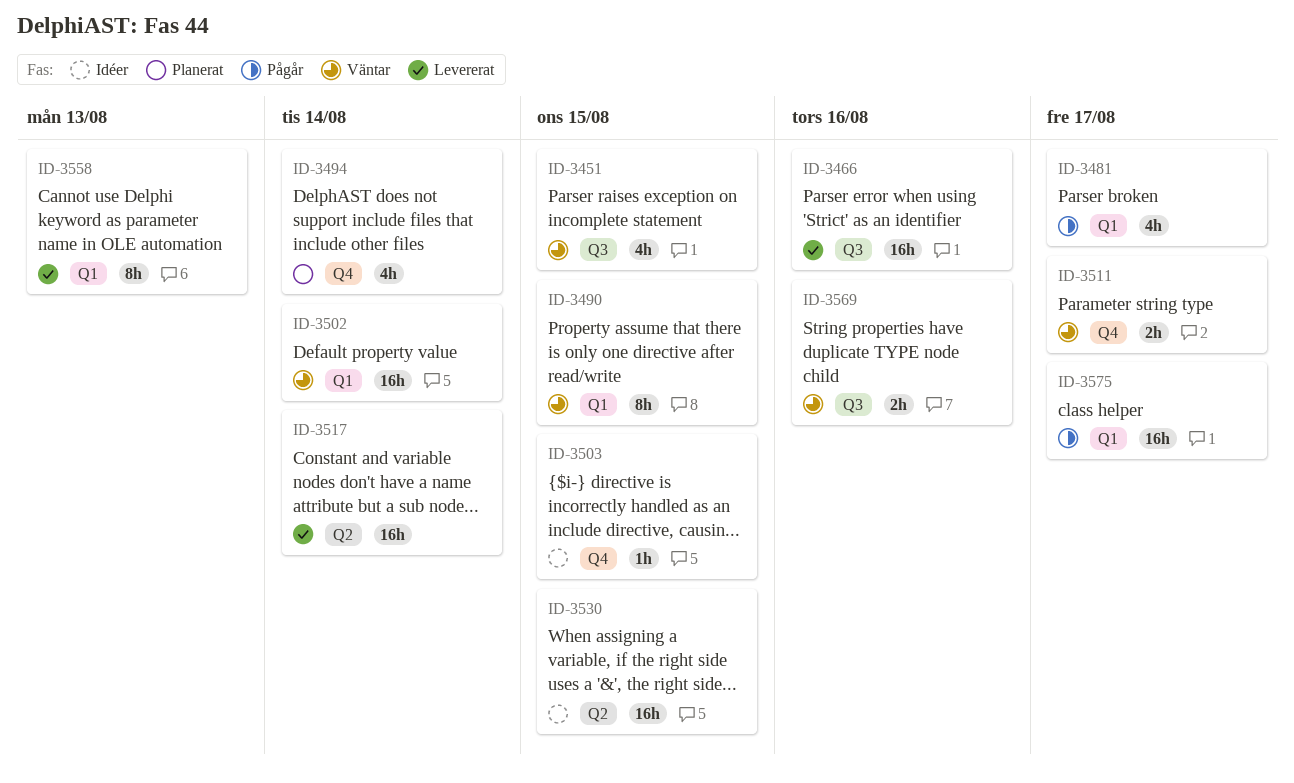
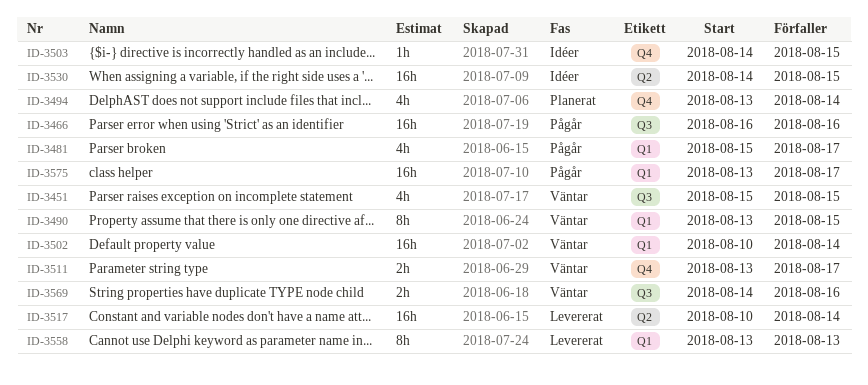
ID-3466, status: Levererat -> Pågår

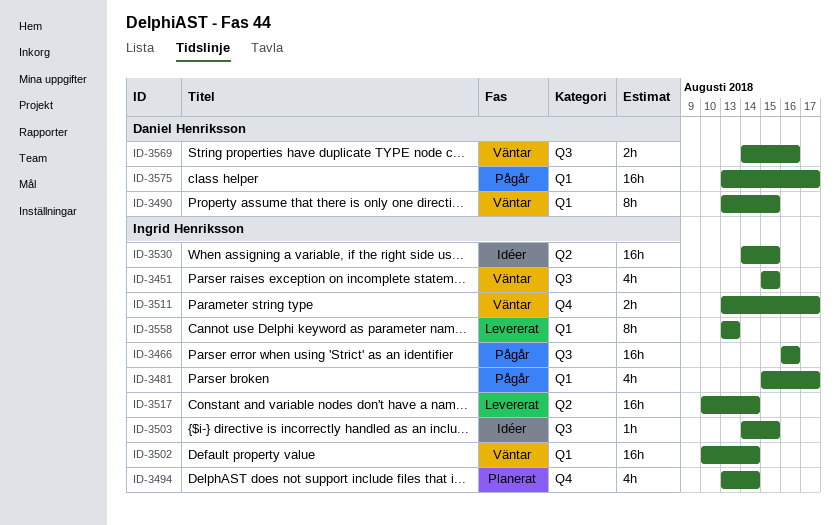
ID-3503, label: Q4 -> Q3

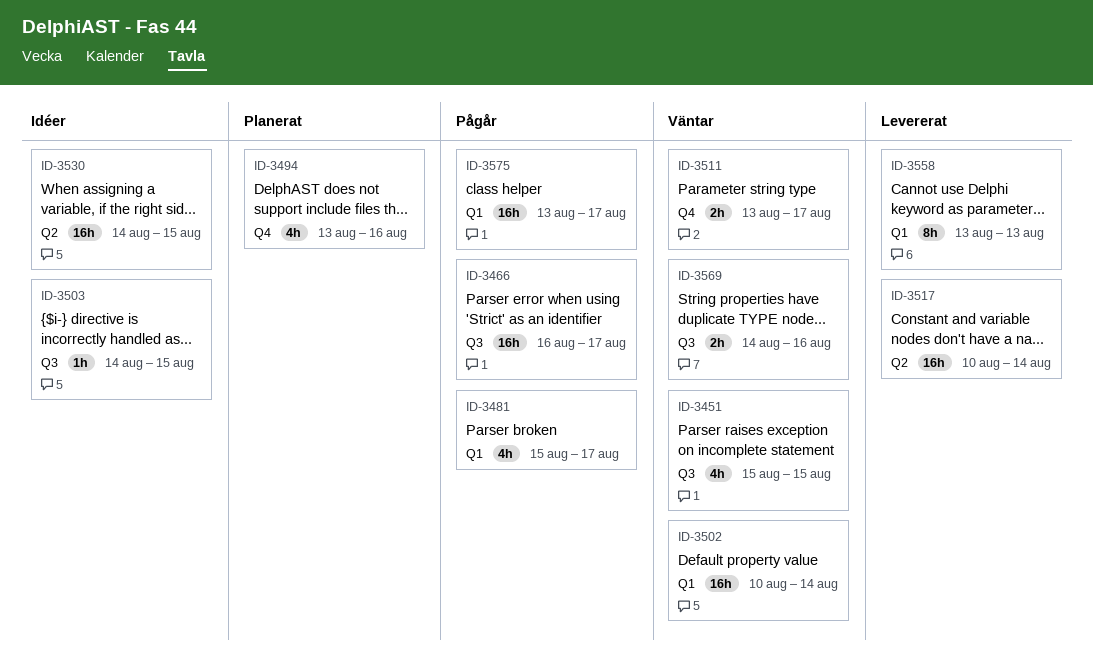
ID-3466, due: Aug 16 -> Aug 17
ID-3490: present -> none
ID-3494, due: Aug 14 -> Aug 16

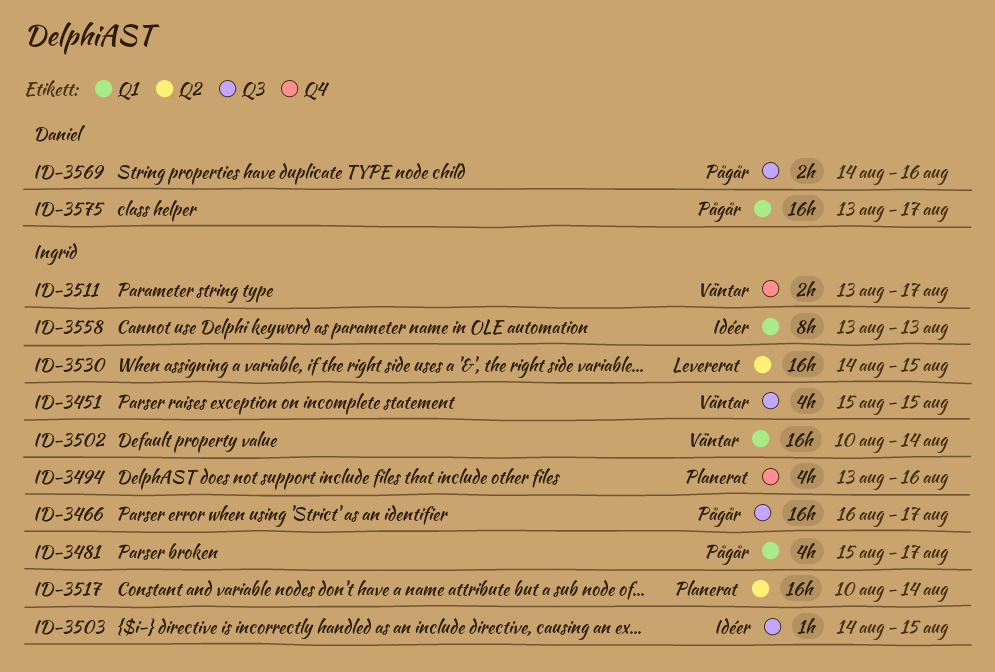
ID-3517, status: Levererat -> Planerat
ID-3530, status: Idéer -> Levererat
ID-3558, status: Levererat -> Idéer
ID-3569, status: Väntar -> Pågår

